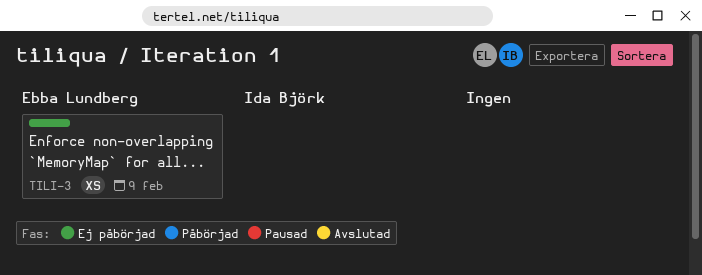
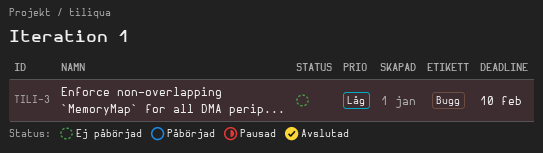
TILI-3, due: Feb 9 -> Feb 10

